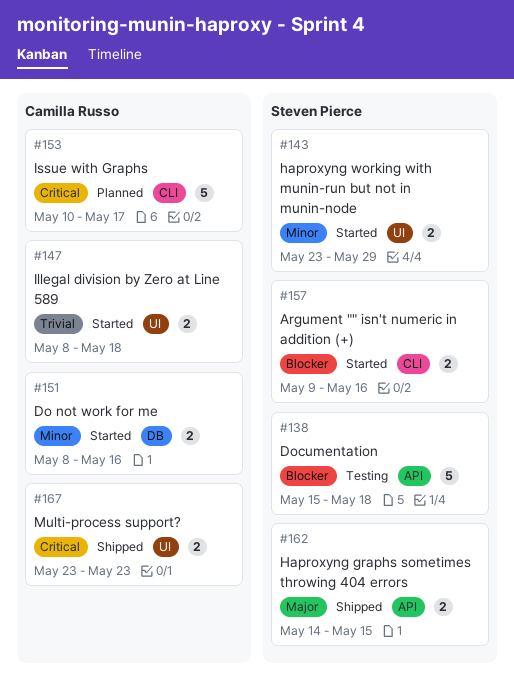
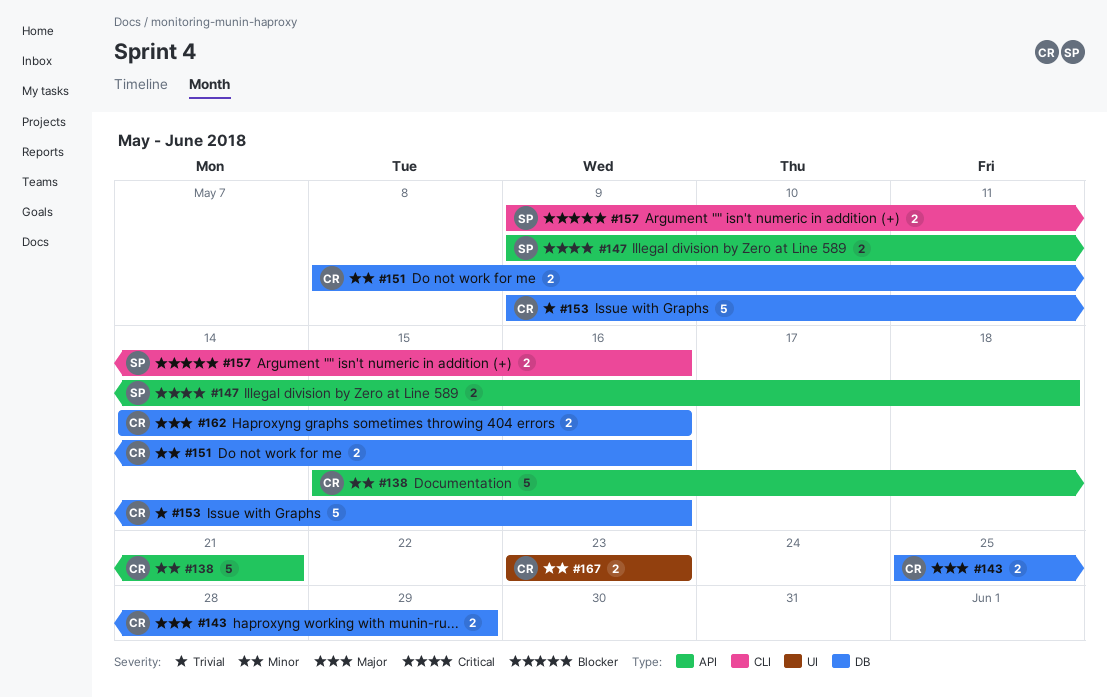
#138, owner: Steven Pierce -> Camilla Russo
#138, priority: Blocker -> Minor
#138, due: May 18 -> May 21
#143, owner: Steven Pierce -> Camilla Russo
#143, priority: Minor -> Major
#143, label: UI -> DB
#143, start: May 23 -> May 25
#147, owner: Camilla Russo -> Steven Pierce
#147, priority: Trivial -> Critical
#147, label: UI -> API
#147, start: May 8 -> May 9
#153, priority: Critical -> Trivial
#153, label: CLI -> DB
#153, start: May 10 -> May 9
#153, due: May 17 -> May 16
#162, owner: Steven Pierce -> Camilla Russo
#162, label: API -> DB
#162, due: May 15 -> May 16
#167, priority: Critical -> Minor

